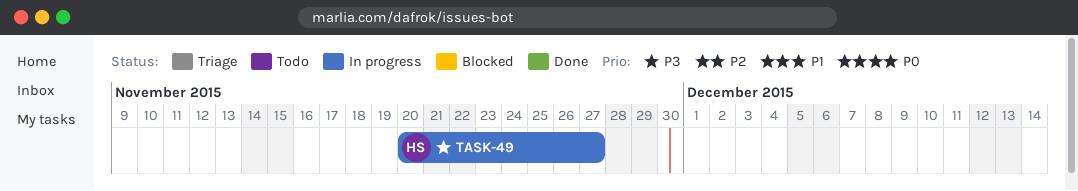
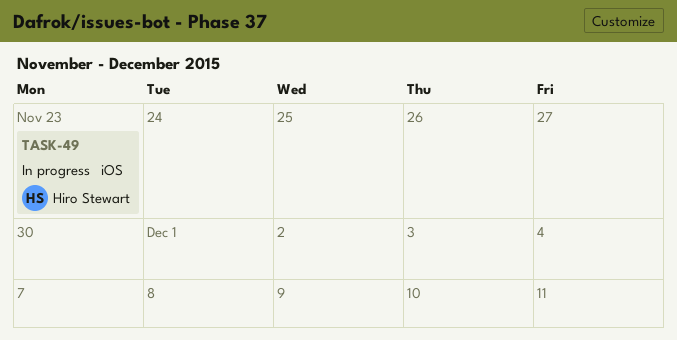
TASK-49, due: Nov 27 -> Nov 23

